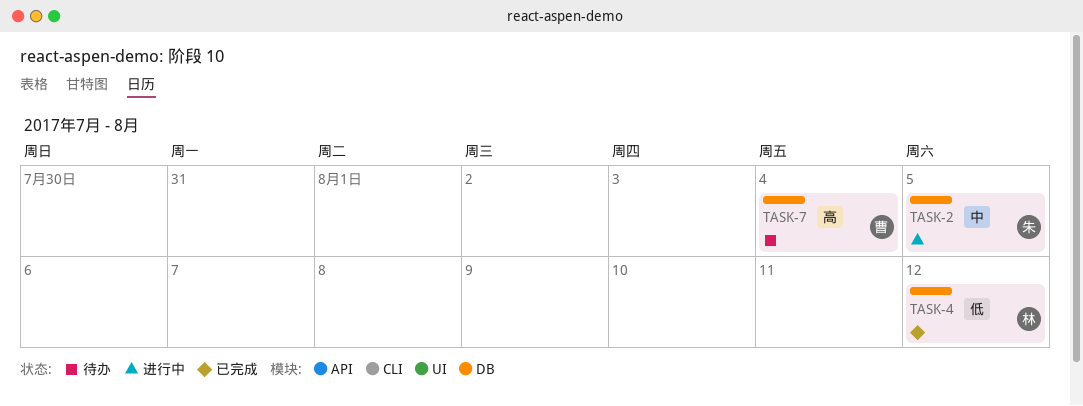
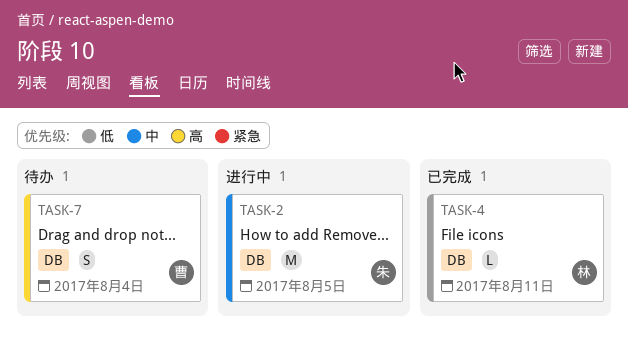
TASK-4, due: Aug 12 -> Aug 11

